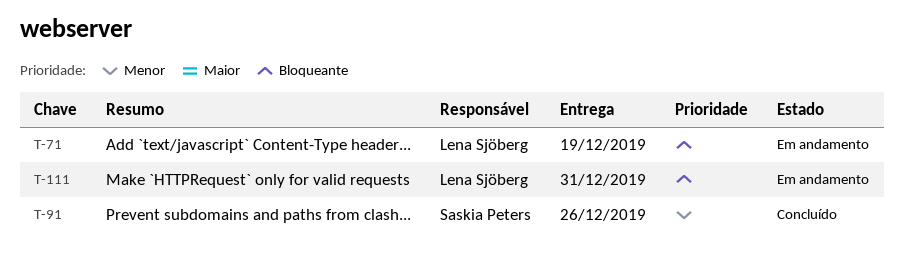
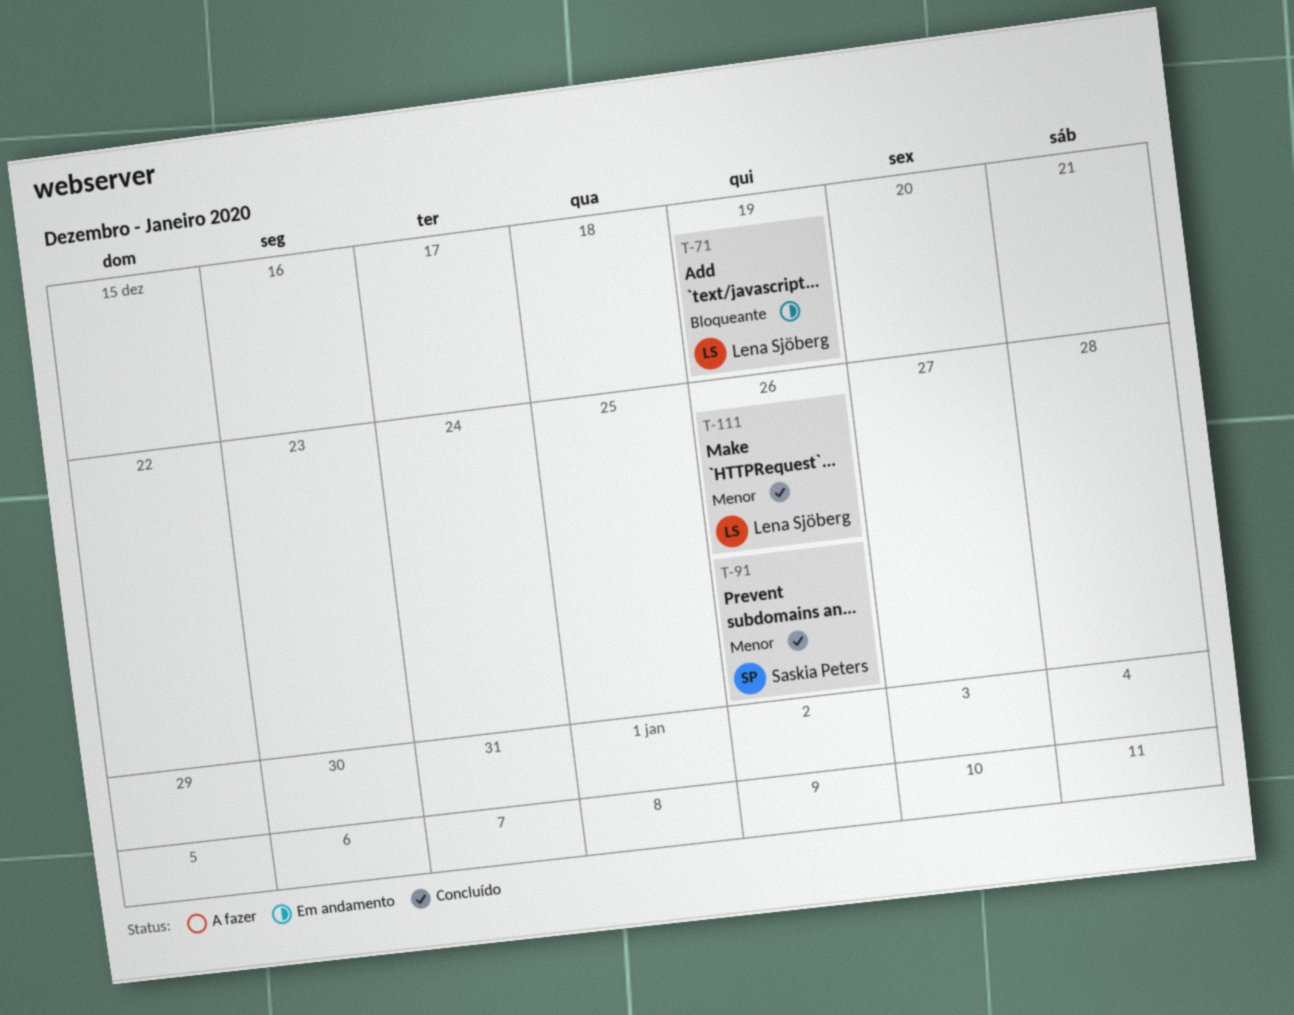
T-111, status: Em andamento -> Concluído
T-111, priority: Bloqueante -> Menor
T-111, due: Dec 31 -> Dec 26

